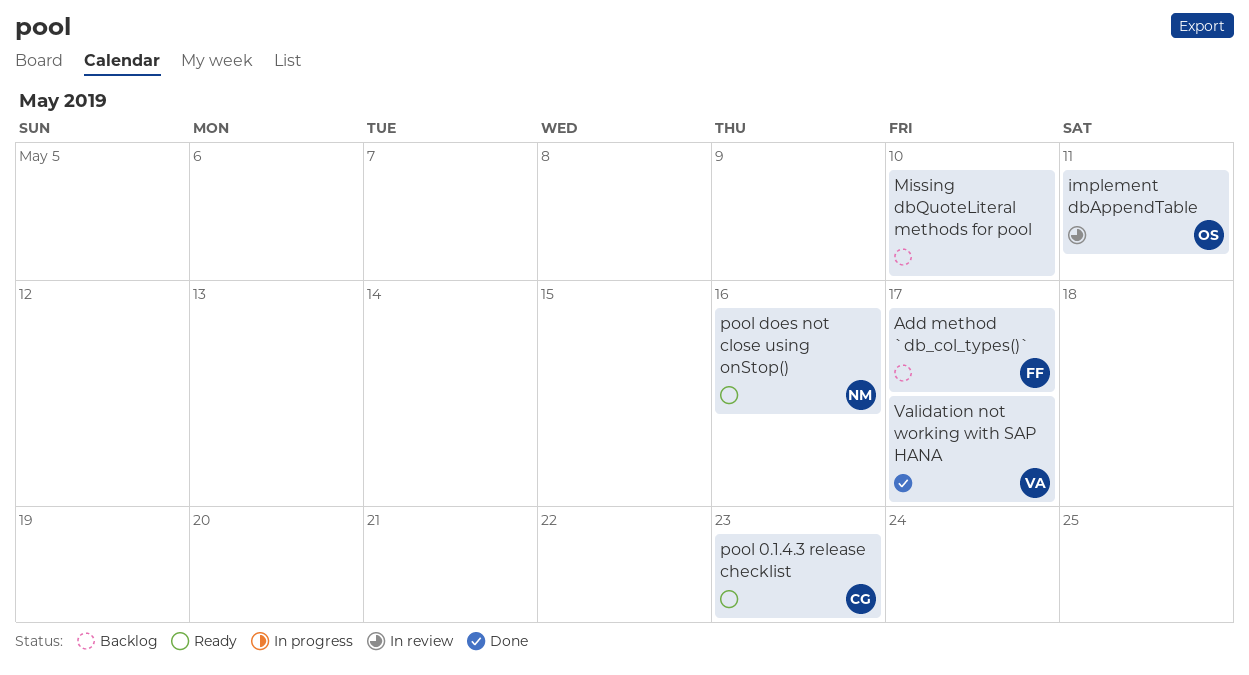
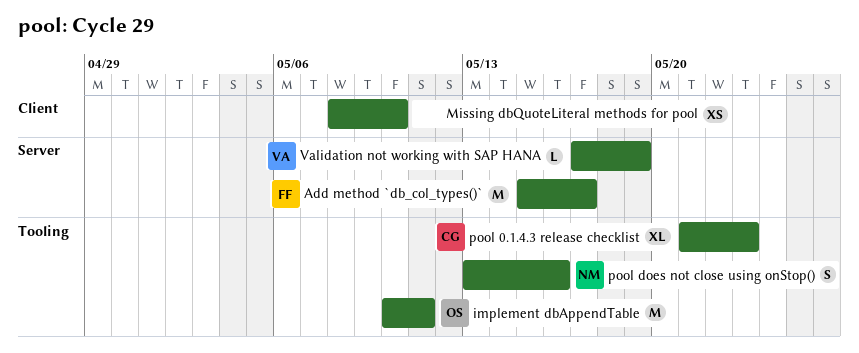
Validation not working with SAP HANA, due: May 17 -> May 19

